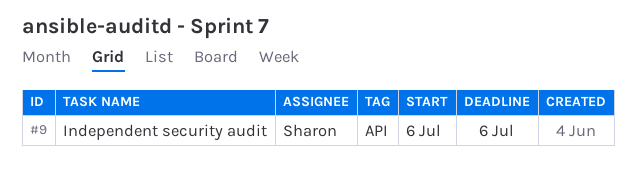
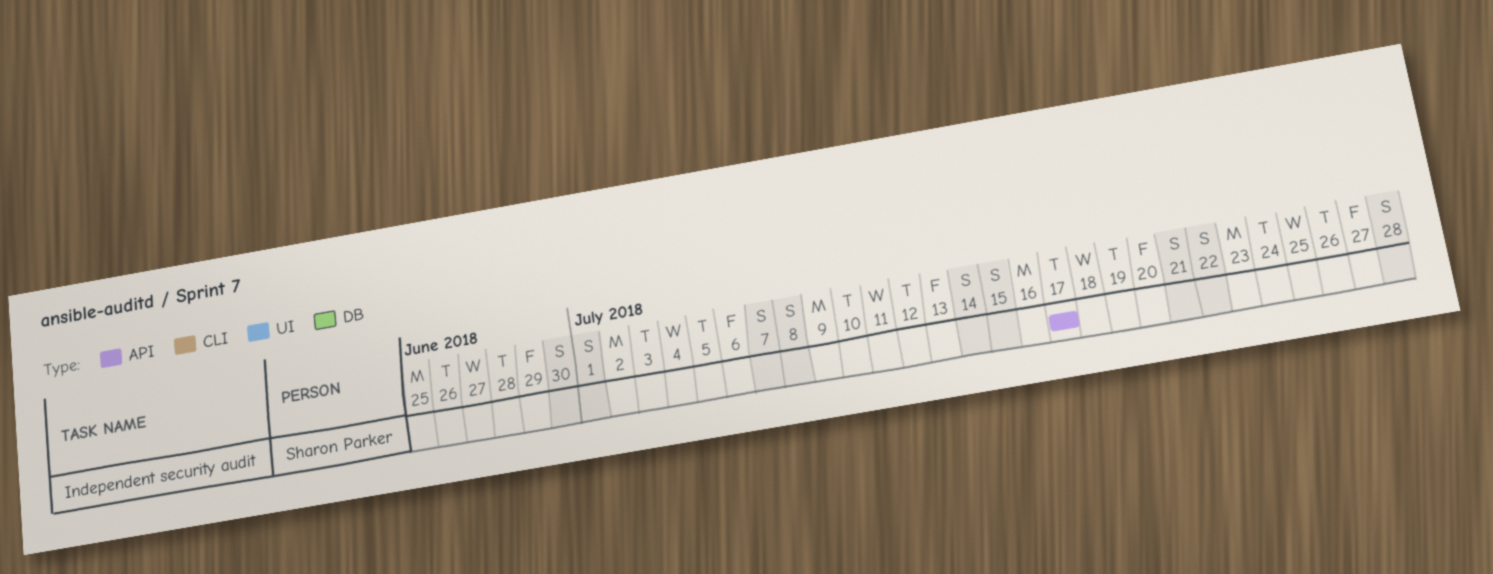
Independent security audit, start: Jul 6 -> Jul 17
Independent security audit, due: Jul 6 -> Jul 17

